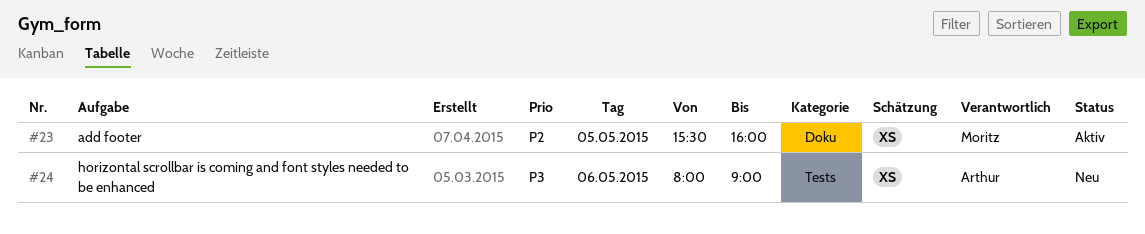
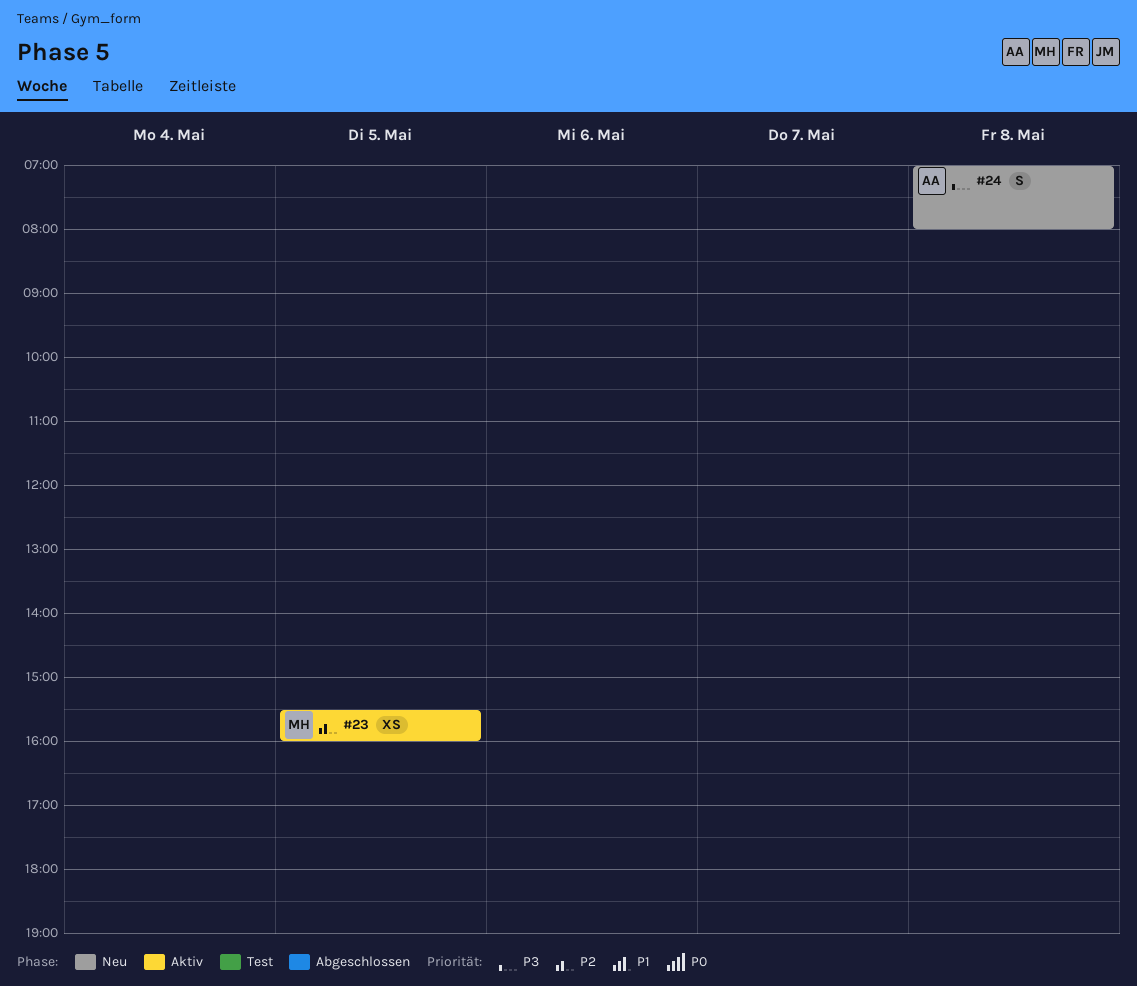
#24, estimate: XS -> S
#24, day: May 6 -> May 8
#24, begins: 08:00 -> 07:00
#24, ends: 09:00 -> 08:00

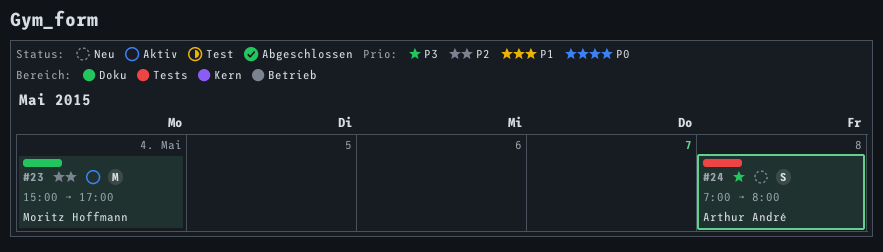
#23, estimate: XS -> M
#23, day: May 5 -> May 4
#23, begins: 15:30 -> 15:00
#23, ends: 16:00 -> 17:00

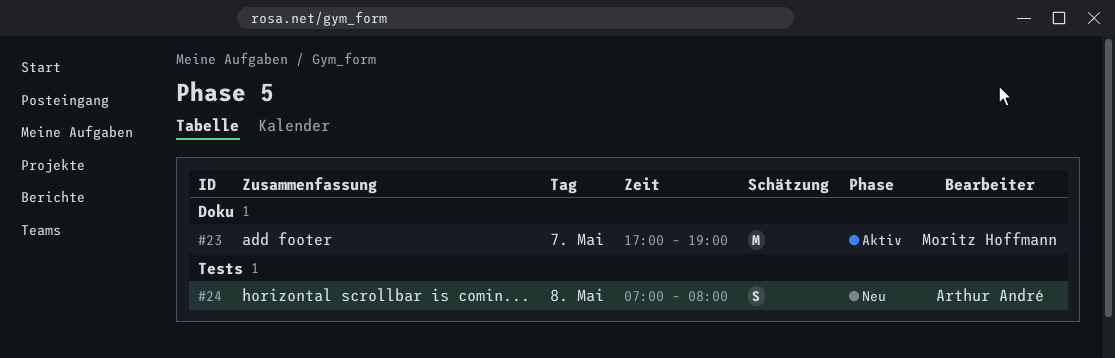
#23, day: May 4 -> May 7
#23, begins: 15:00 -> 17:00
#23, ends: 17:00 -> 19:00

